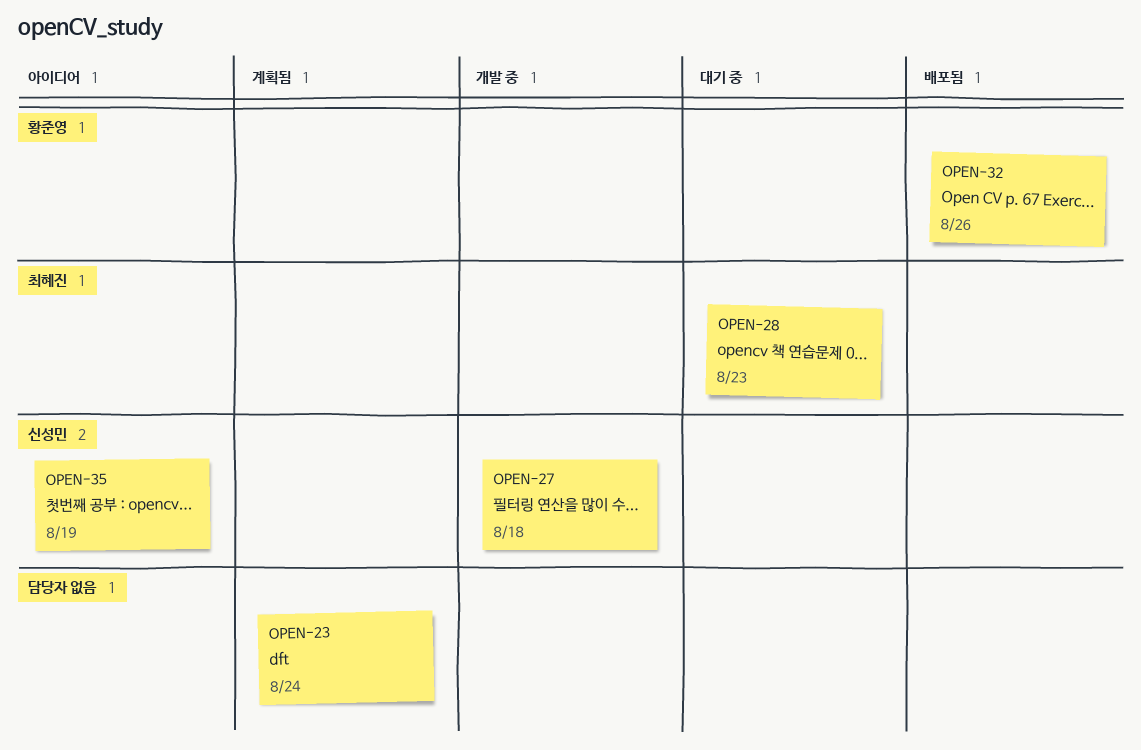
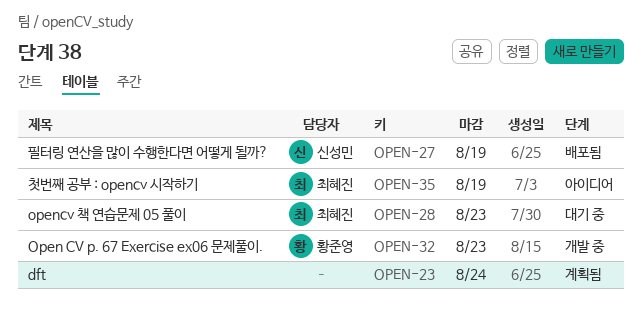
OPEN-27, status: 개발 중 -> 배포됨
OPEN-27, due: Aug 18 -> Aug 19
OPEN-32, status: 배포됨 -> 개발 중
OPEN-32, due: Aug 26 -> Aug 23
OPEN-35, owner: 신성민 -> 최혜진

